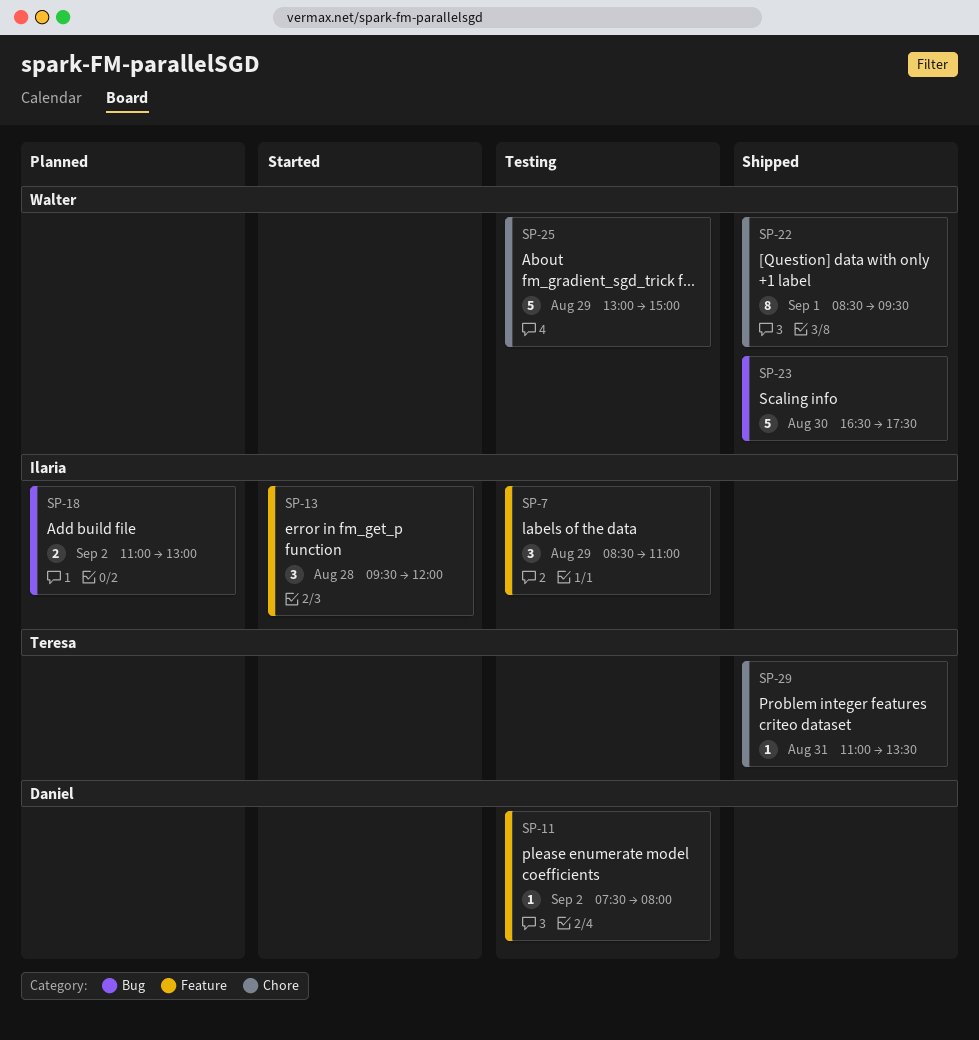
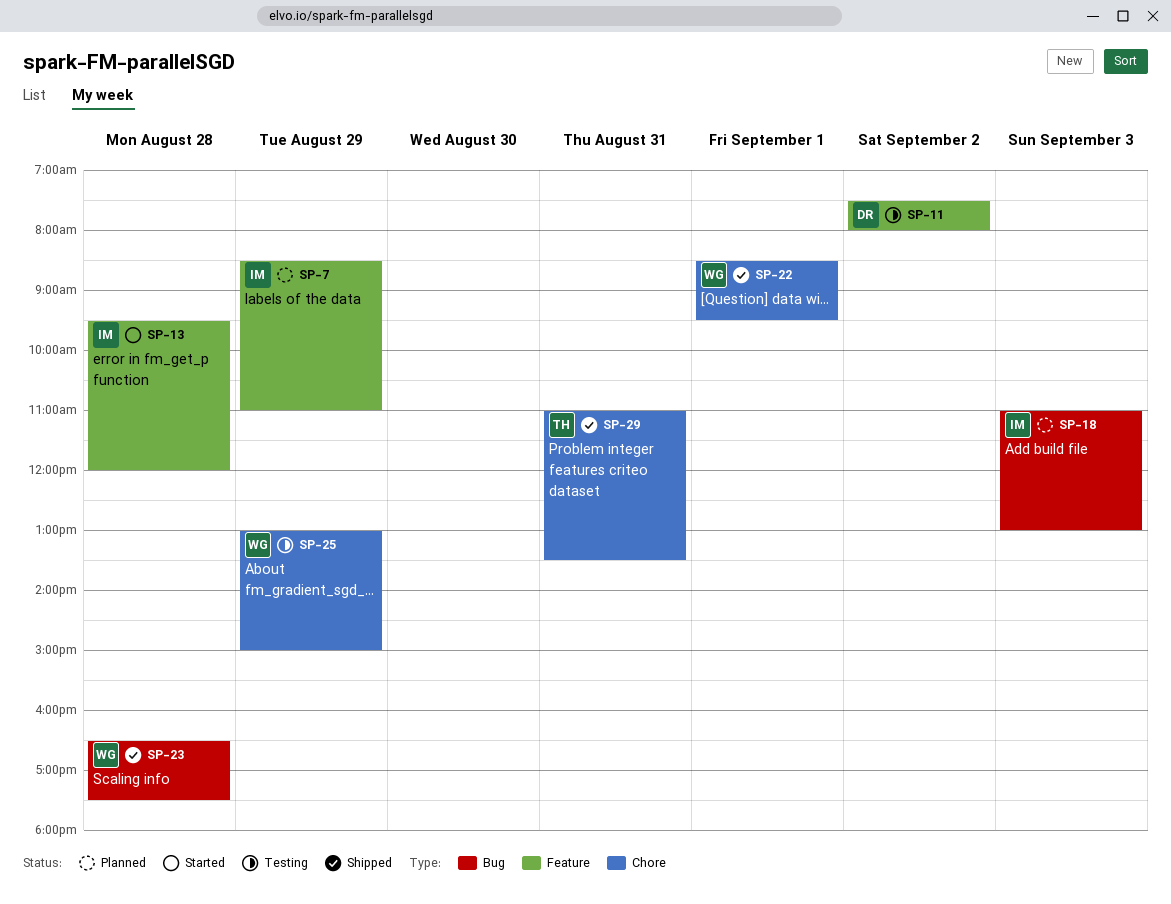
SP-7, status: Testing -> Planned
SP-18, day: Sep 2 -> Sep 3
SP-23, day: Aug 30 -> Aug 28

